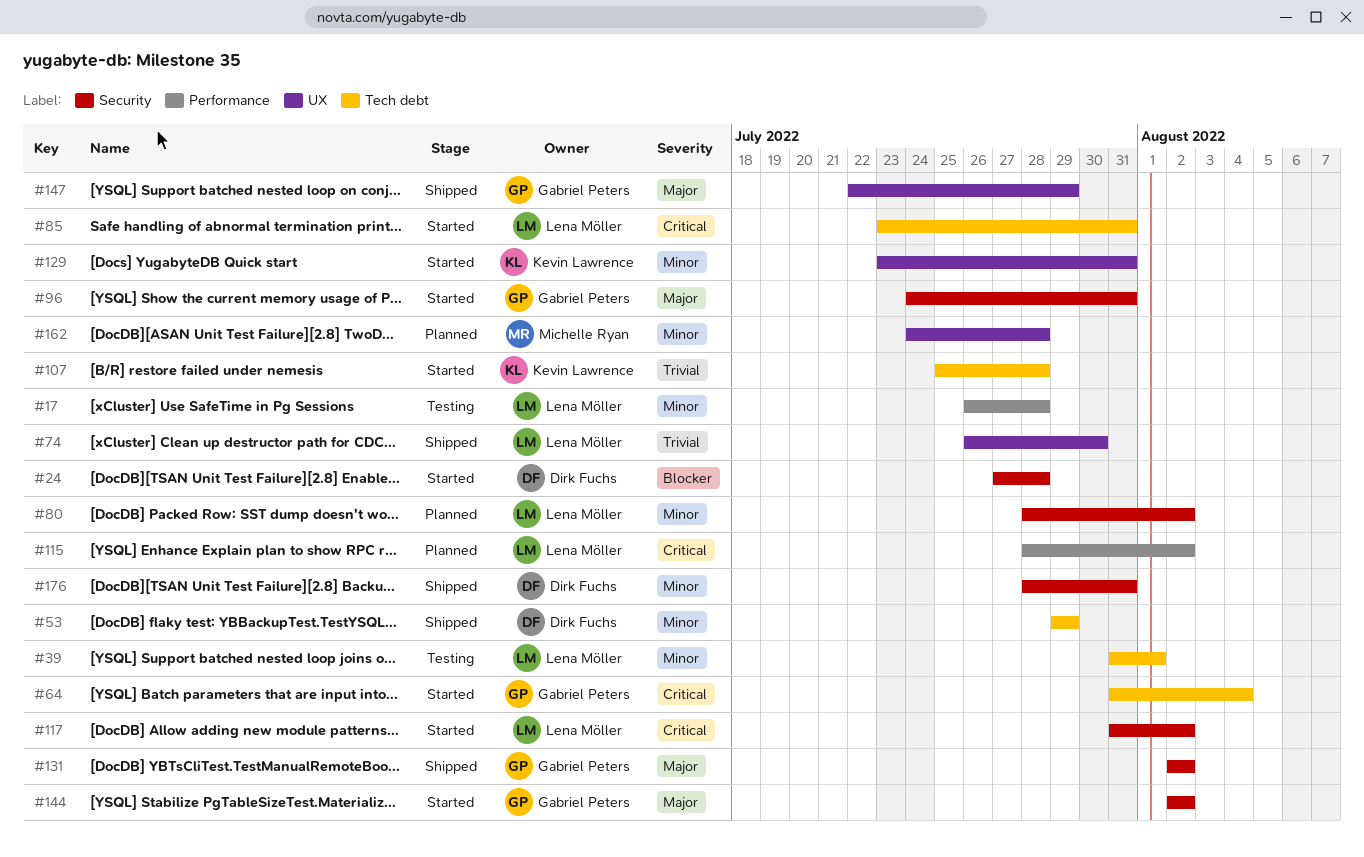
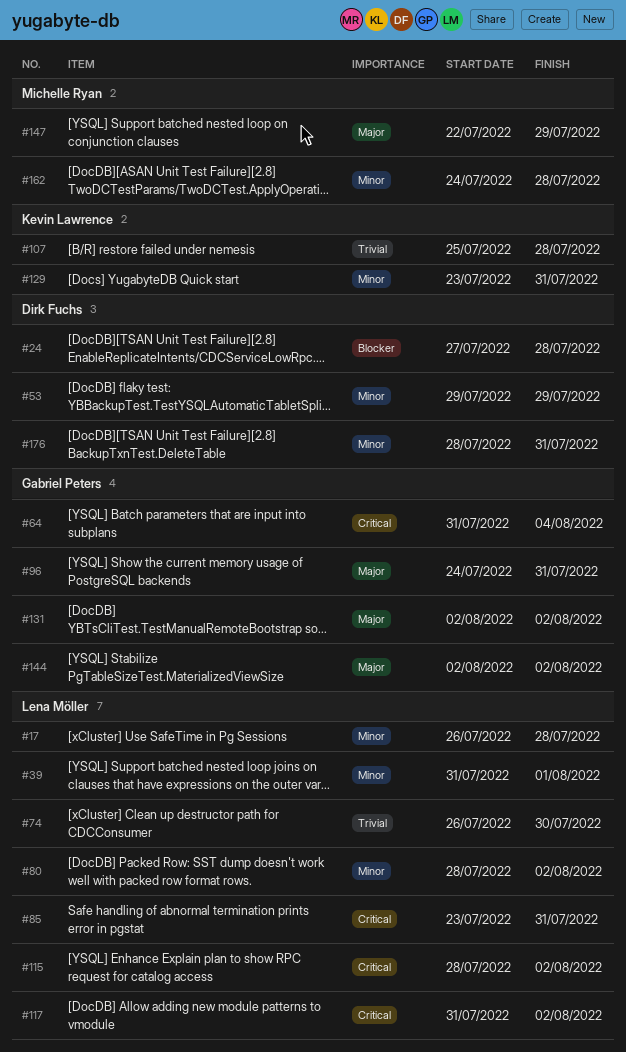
#147, owner: Gabriel Peters -> Michelle Ryan

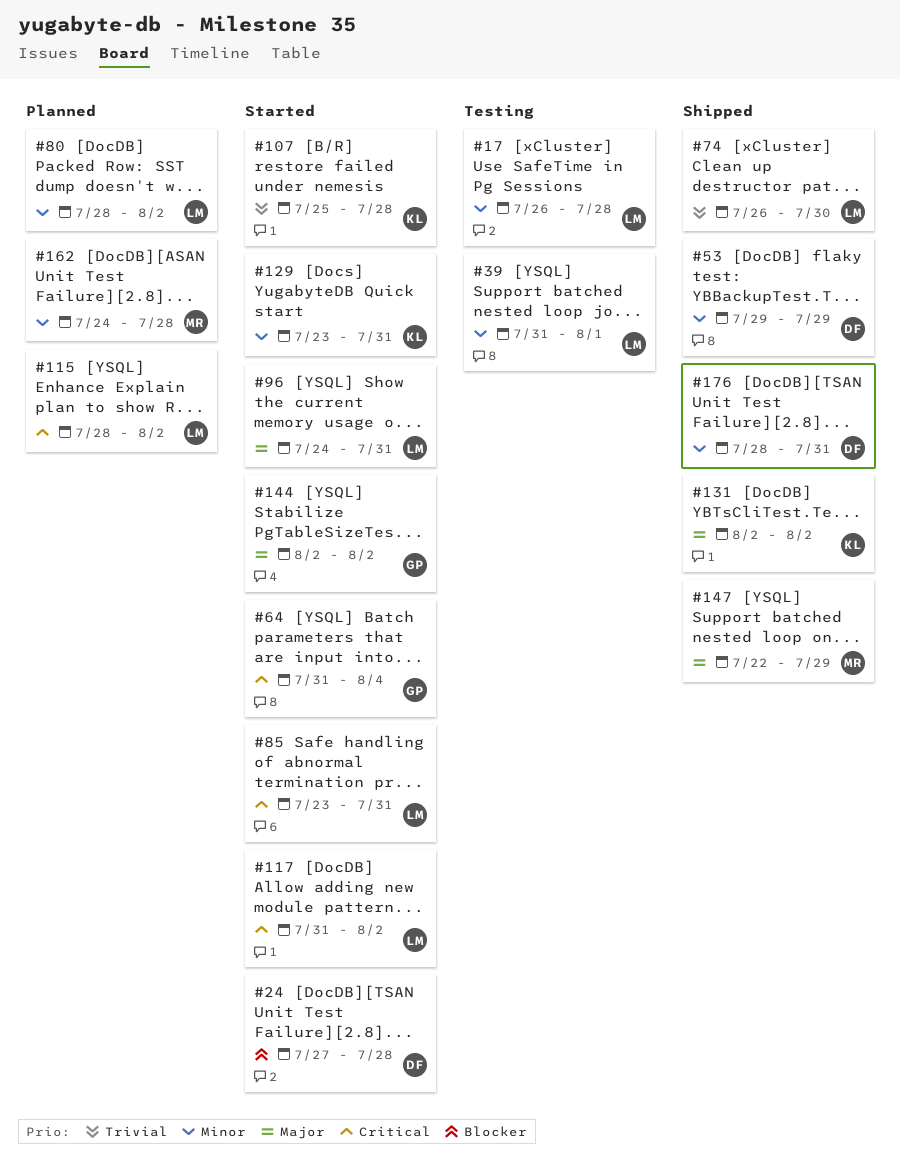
#96, owner: Gabriel Peters -> Lena Möller
#131, owner: Gabriel Peters -> Kevin Lawrence

